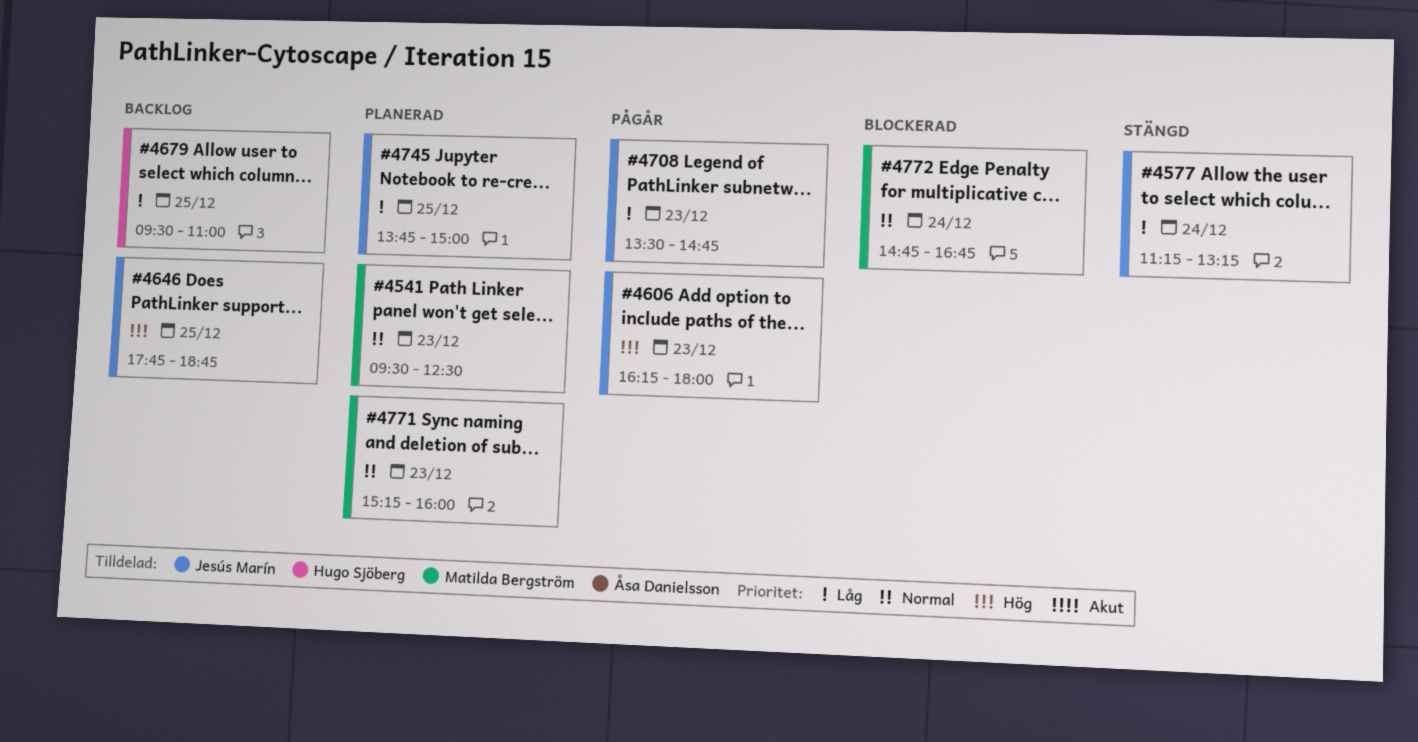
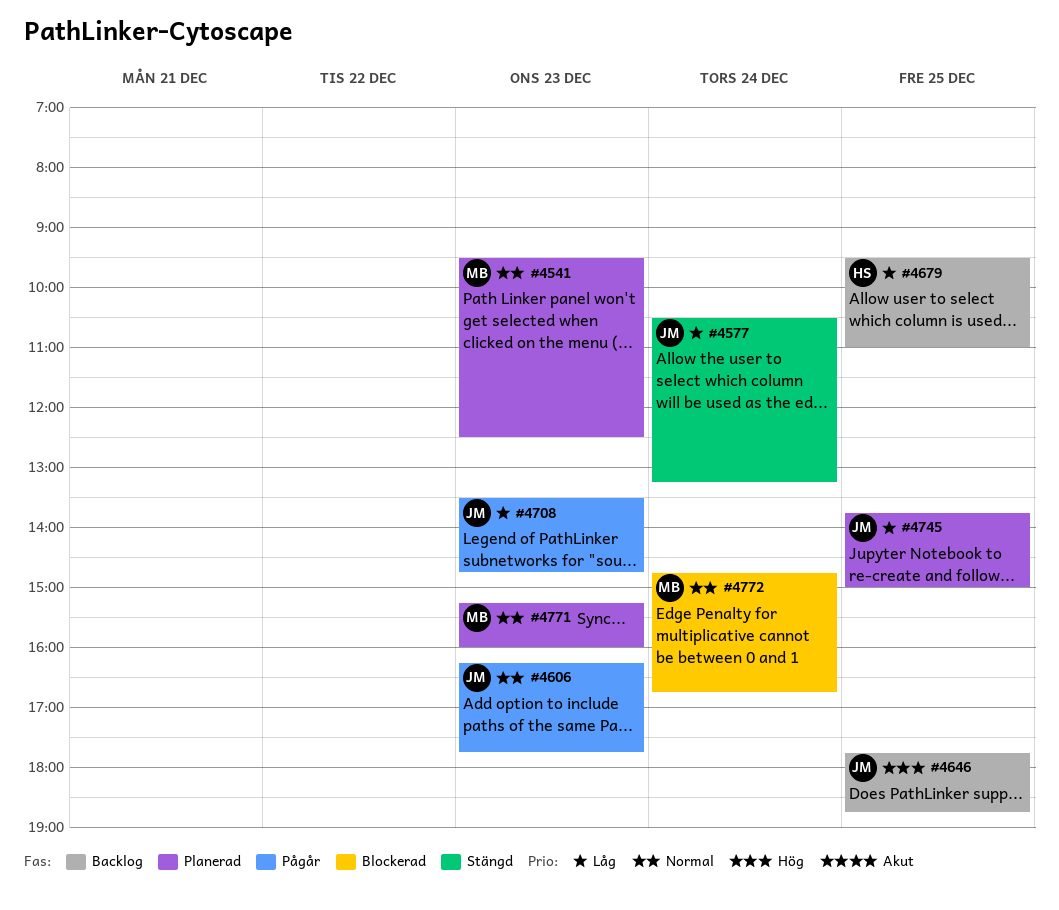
#4577, begins: 11:15 -> 10:30
#4606, priority: Hög -> Normal
#4606, ends: 18:00 -> 17:45

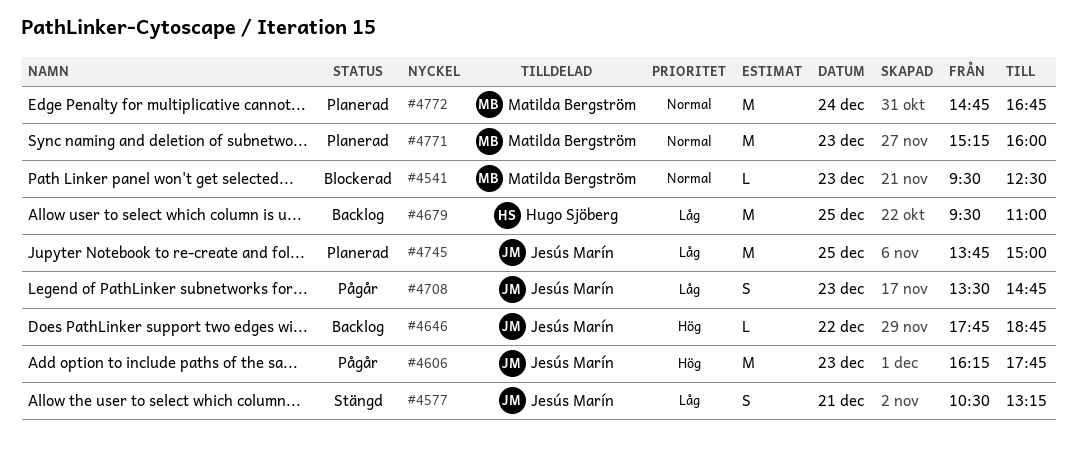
#4541, status: Planerad -> Blockerad
#4577, day: Dec 24 -> Dec 21
#4606, priority: Normal -> Hög
#4646, day: Dec 25 -> Dec 22
#4772, status: Blockerad -> Planerad

